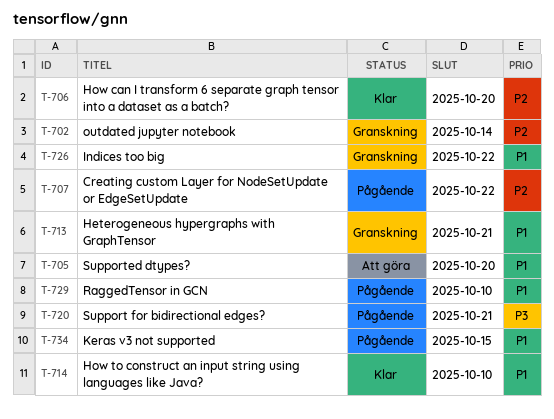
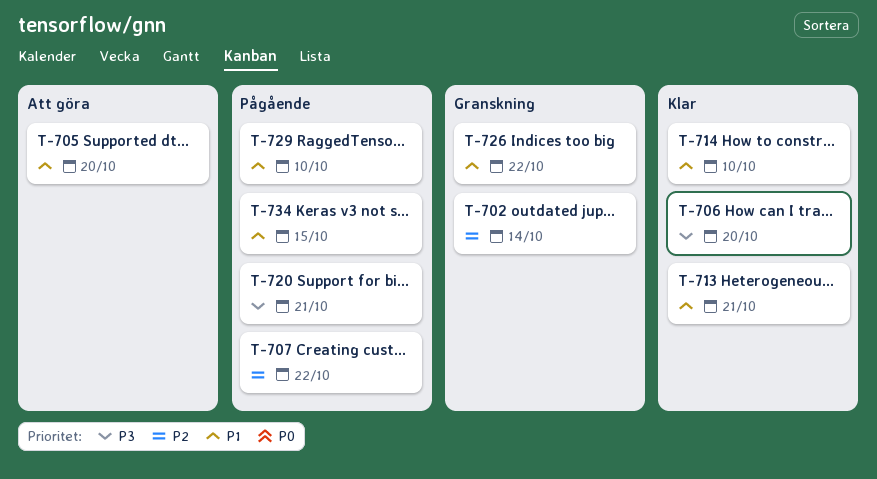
T-706, priority: P2 -> P3
T-713, status: Granskning -> Klar

